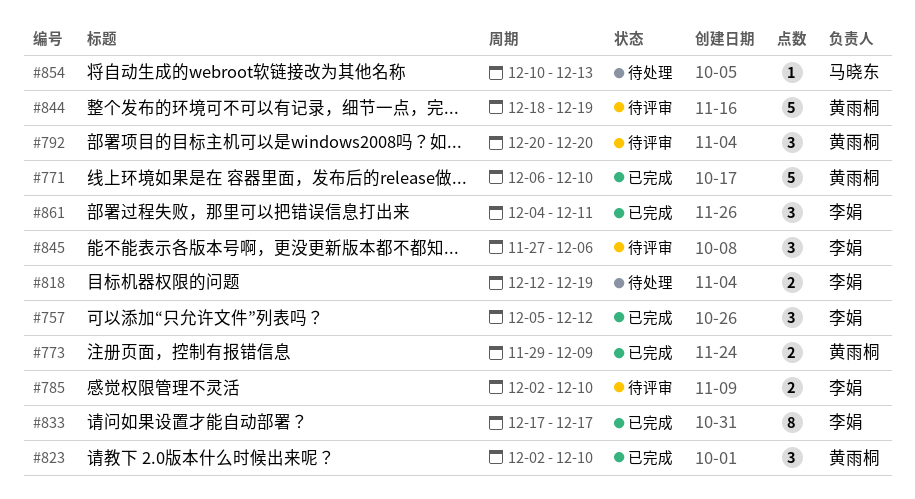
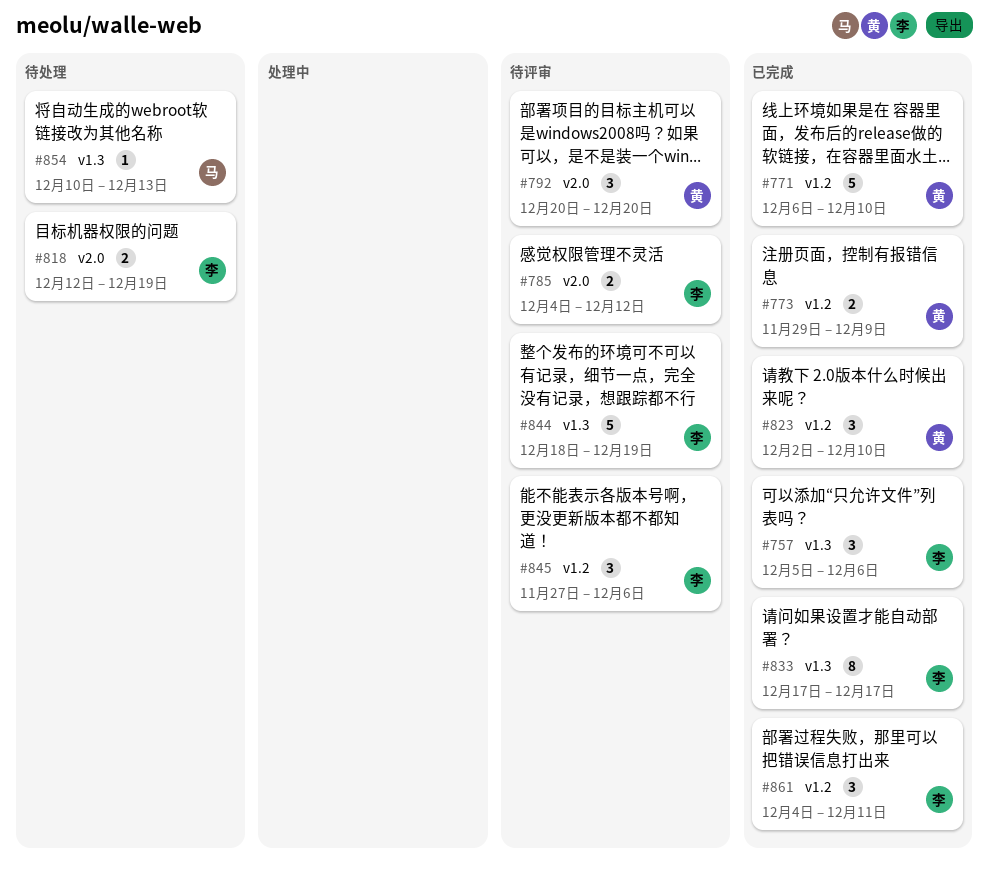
#757, due: Dec 12 -> Dec 6
#785, start: Dec 2 -> Dec 4
#785, due: Dec 10 -> Dec 12
#844, owner: 黄雨桐 -> 李娟

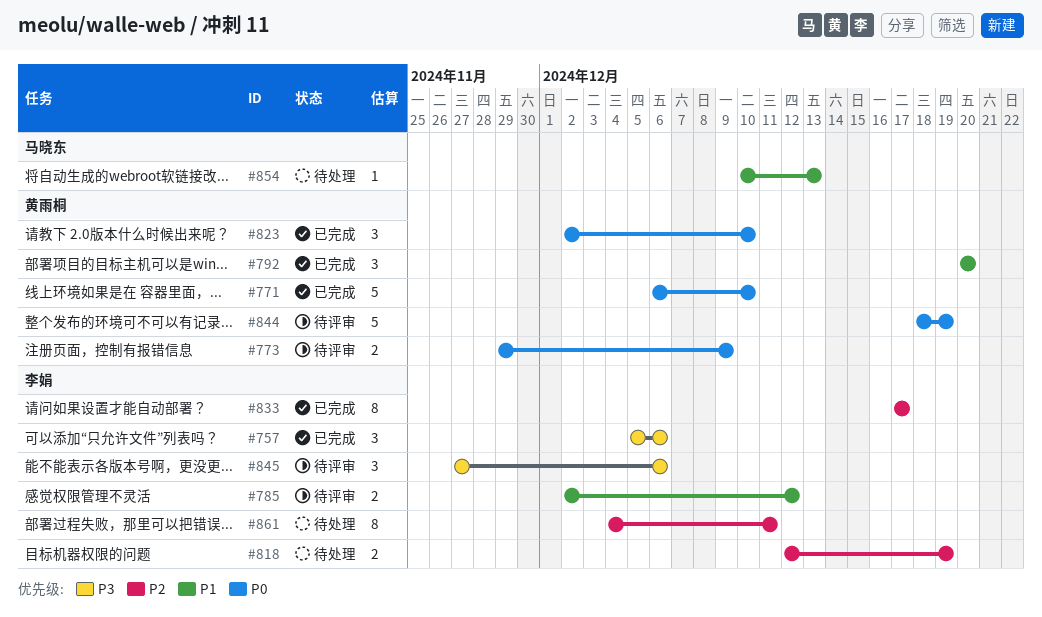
#773, status: 已完成 -> 待评审
#785, start: Dec 4 -> Dec 2
#792, status: 待评审 -> 已完成
#844, owner: 李娟 -> 黄雨桐
#861, status: 已完成 -> 待处理
#861, estimate: 3 -> 8

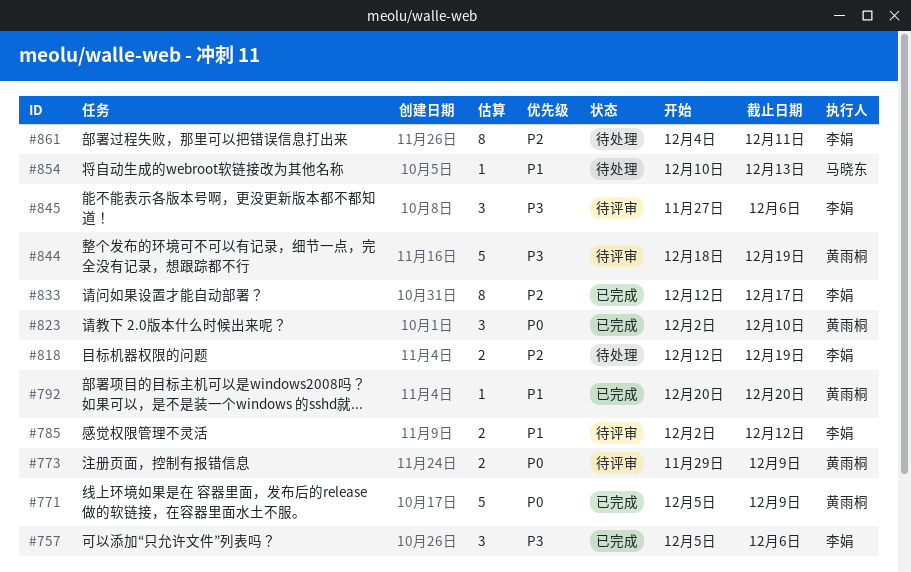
#771, start: Dec 6 -> Dec 5
#771, due: Dec 10 -> Dec 9
#792, estimate: 3 -> 1
#833, start: Dec 17 -> Dec 12
#844, priority: P0 -> P3

